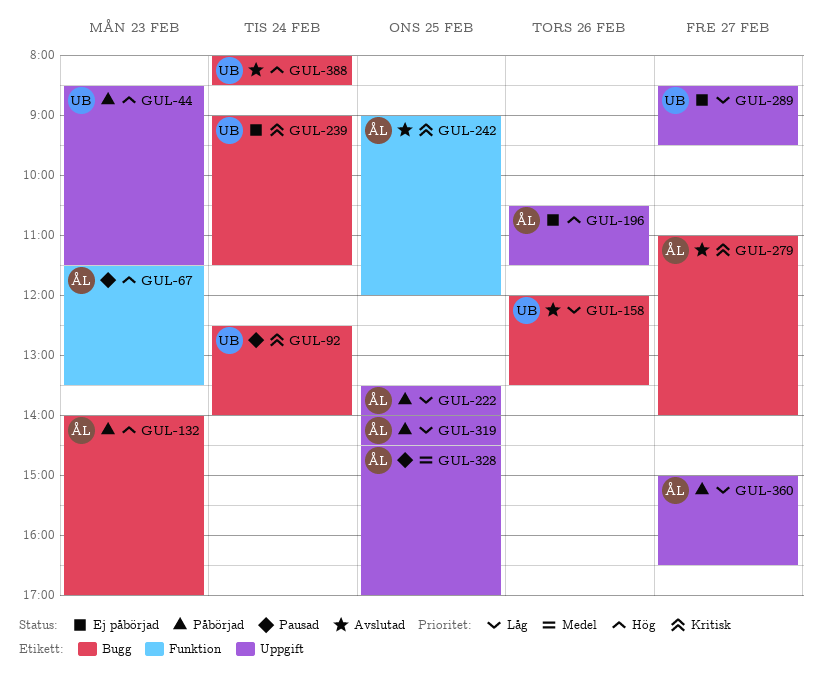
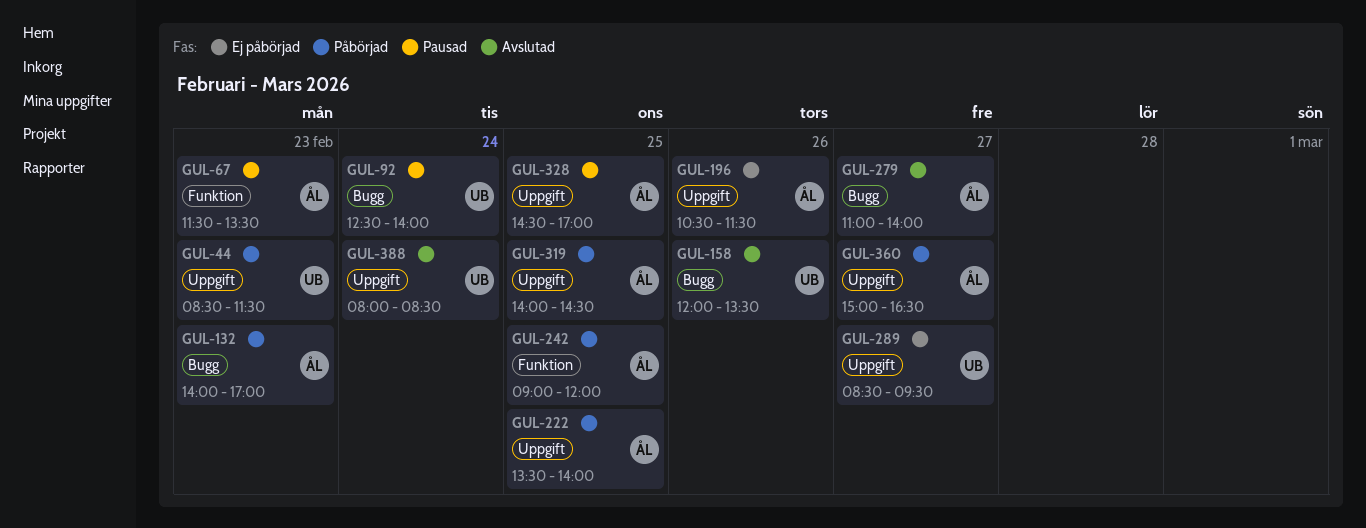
GUL-239: present -> none
GUL-242, status: Avslutad -> Påbörjad
GUL-388, label: Bugg -> Uppgift

